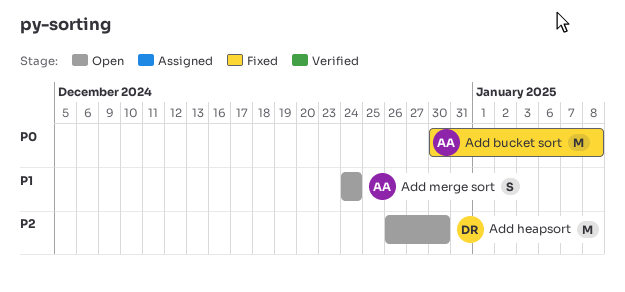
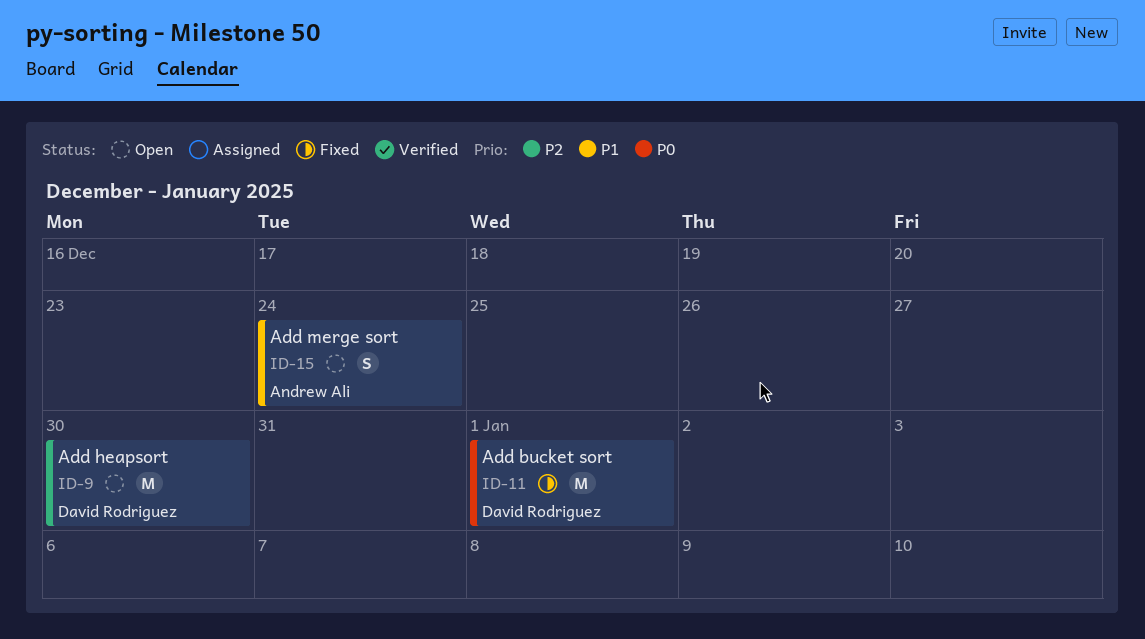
Add bucket sort, owner: Andrew Ali -> David Rodriguez
Add bucket sort, due: Jan 8 -> Jan 1

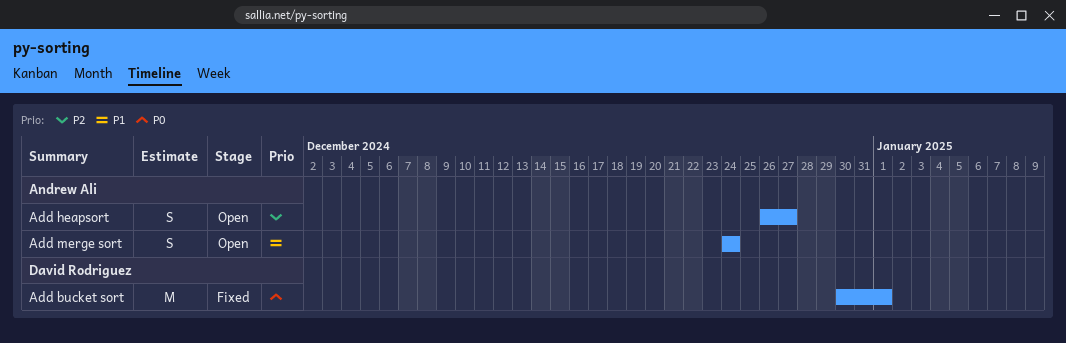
Add heapsort, owner: David Rodriguez -> Andrew Ali
Add heapsort, estimate: M -> S
Add heapsort, due: Dec 30 -> Dec 27

